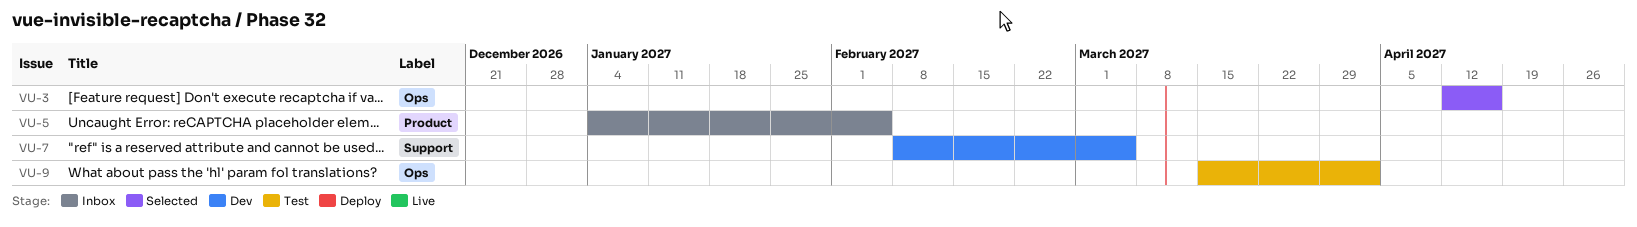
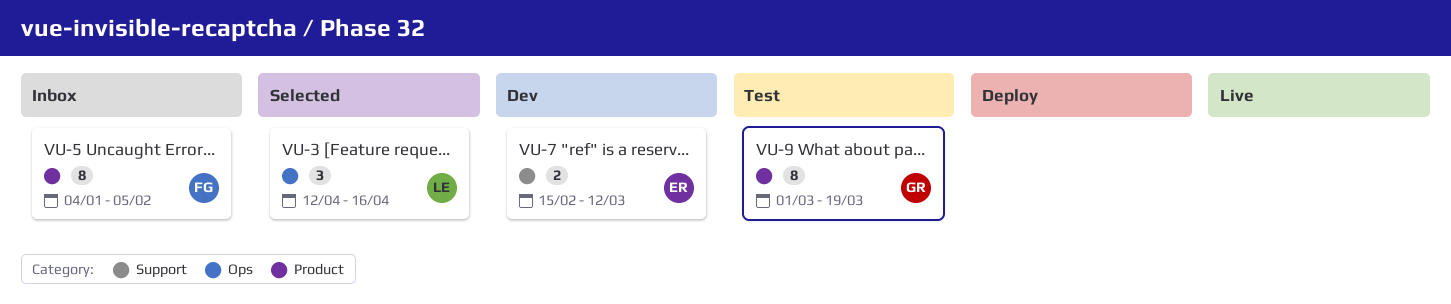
VU-7, start: Feb 8 -> Feb 15
VU-7, due: Mar 5 -> Mar 12
VU-9, label: Ops -> Product
VU-9, start: Mar 15 -> Mar 1
VU-9, due: Apr 2 -> Mar 19

